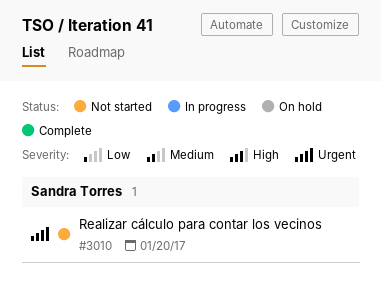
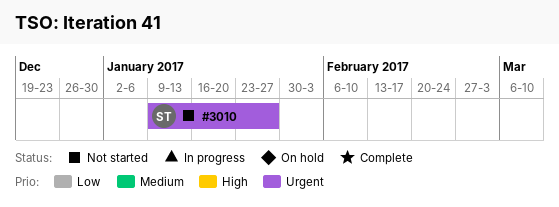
#3010, due: Jan 20 -> Jan 27

